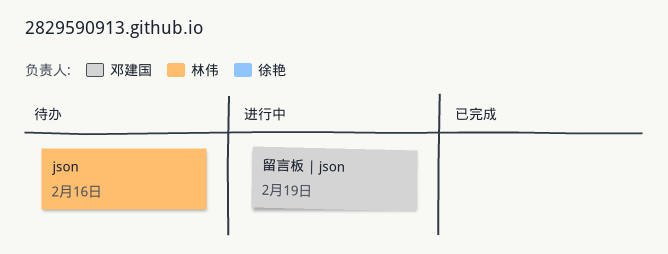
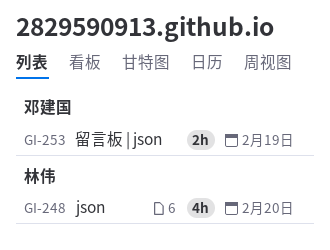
json, due: Feb 16 -> Feb 20

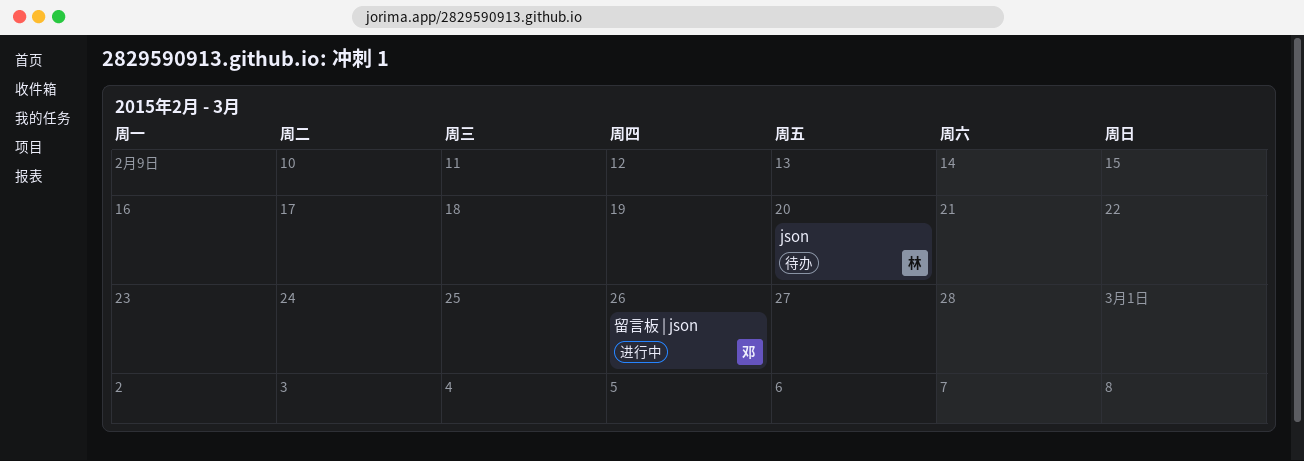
留言板 | json, due: Feb 19 -> Feb 26

